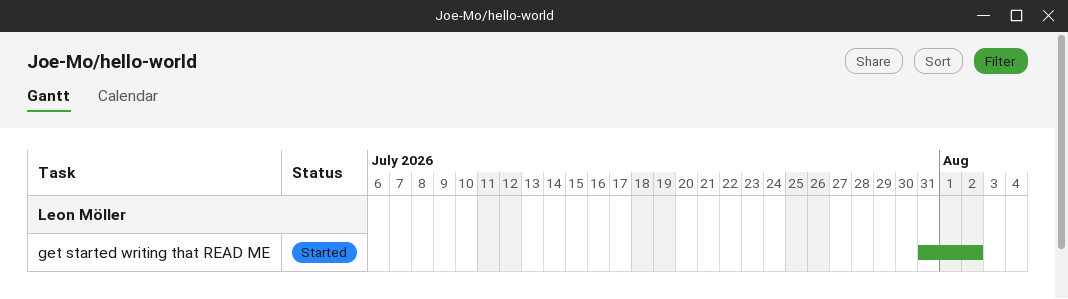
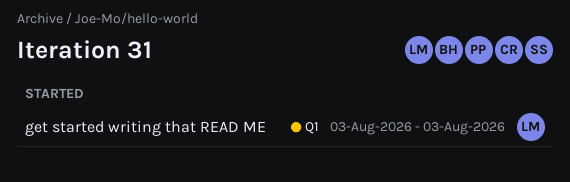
get started writing that READ ME, start: Jul 31 -> Aug 3
get started writing that READ ME, due: Aug 2 -> Aug 3

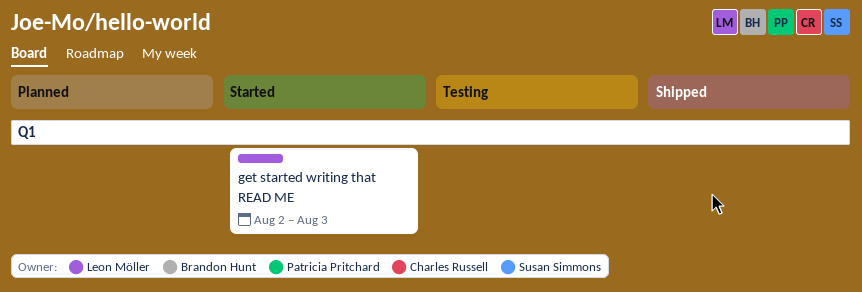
get started writing that READ ME, start: Aug 3 -> Aug 2

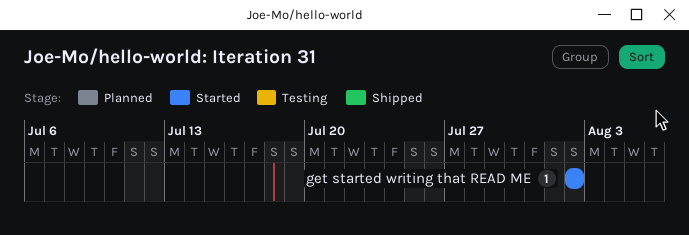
get started writing that READ ME, due: Aug 3 -> Aug 2

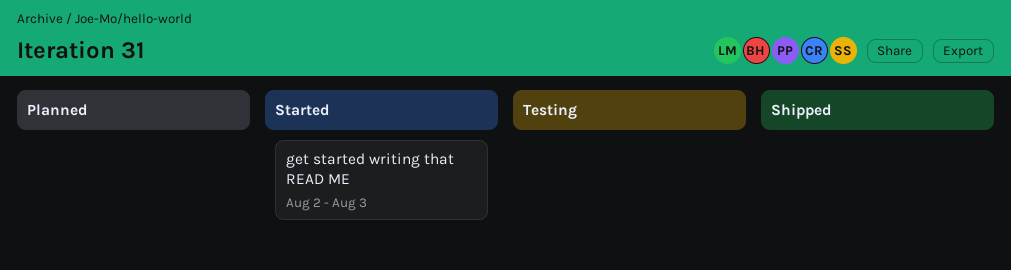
get started writing that READ ME, due: Aug 2 -> Aug 3

